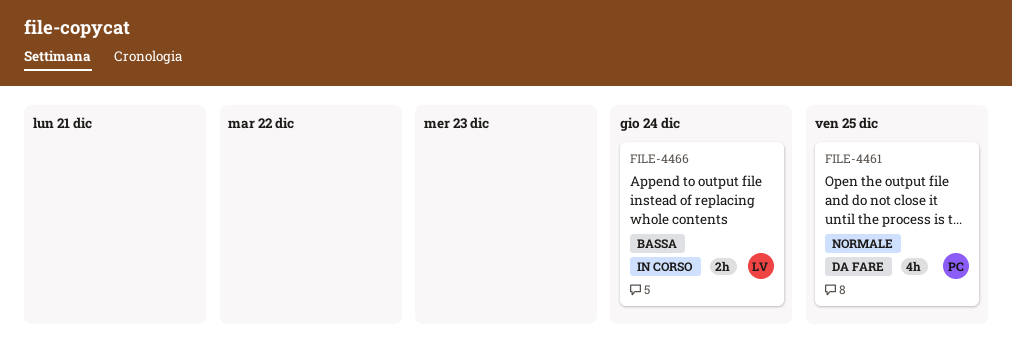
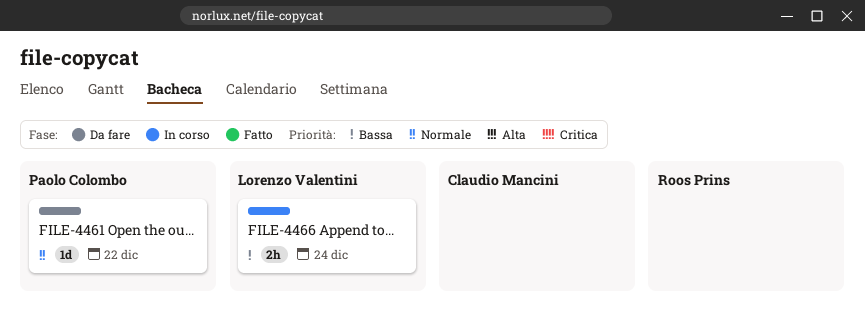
FILE-4461, estimate: 4h -> 1d
FILE-4461, due: Dec 25 -> Dec 22

